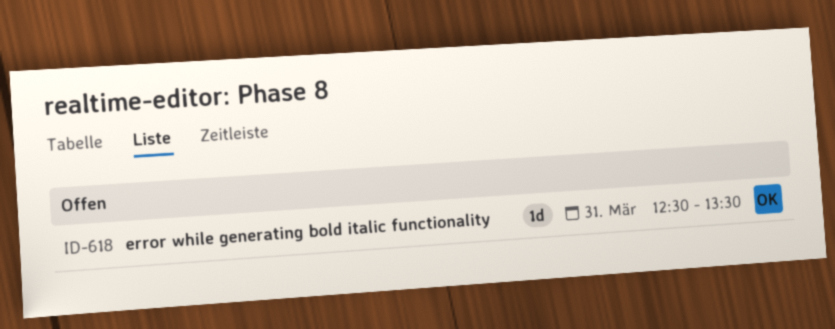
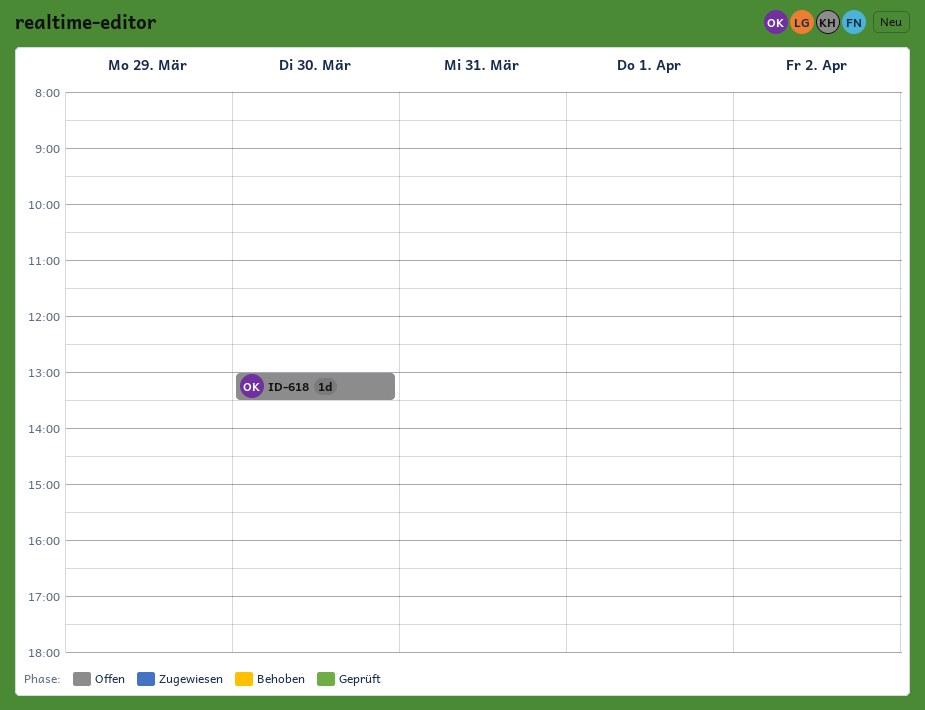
ID-618, day: Mar 31 -> Mar 30
ID-618, begins: 12:30 -> 13:00

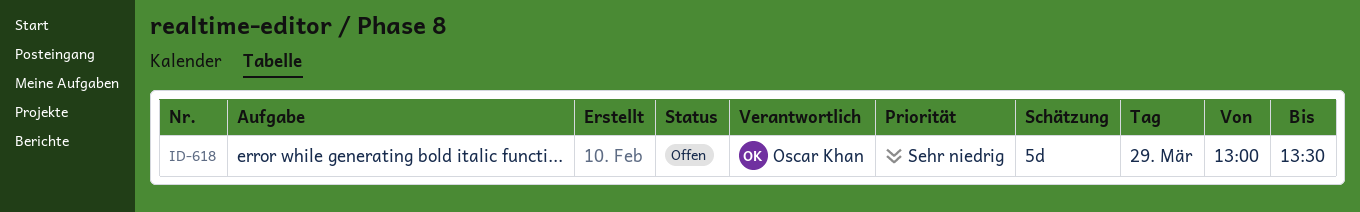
ID-618, estimate: 1d -> 5d
ID-618, day: Mar 30 -> Mar 29

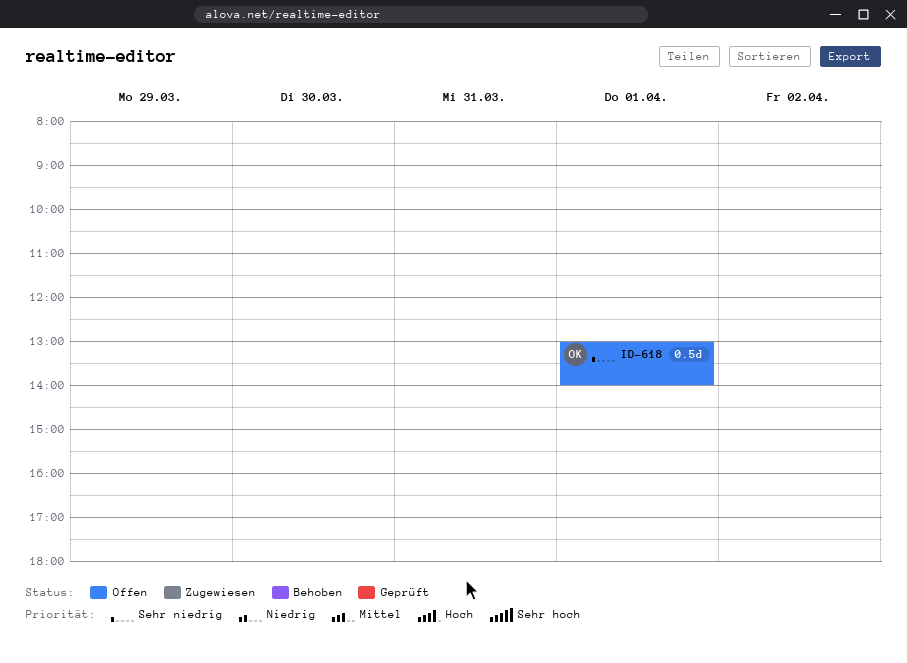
ID-618, estimate: 5d -> 0.5d
ID-618, day: Mar 29 -> Apr 1
ID-618, ends: 13:30 -> 14:00

